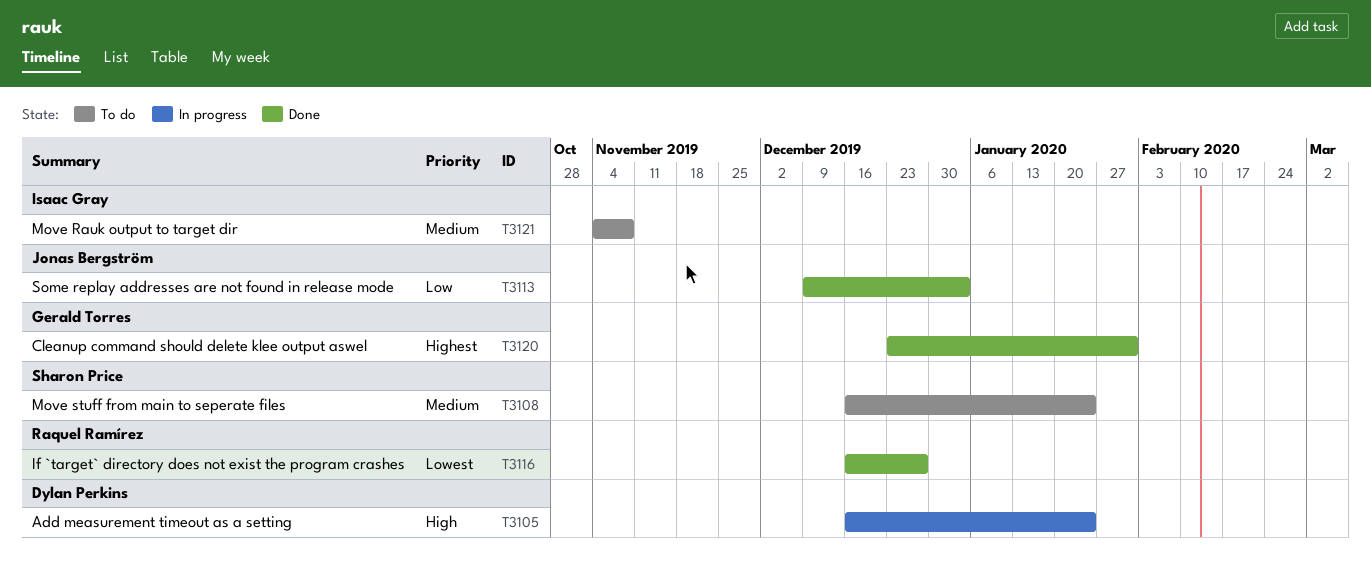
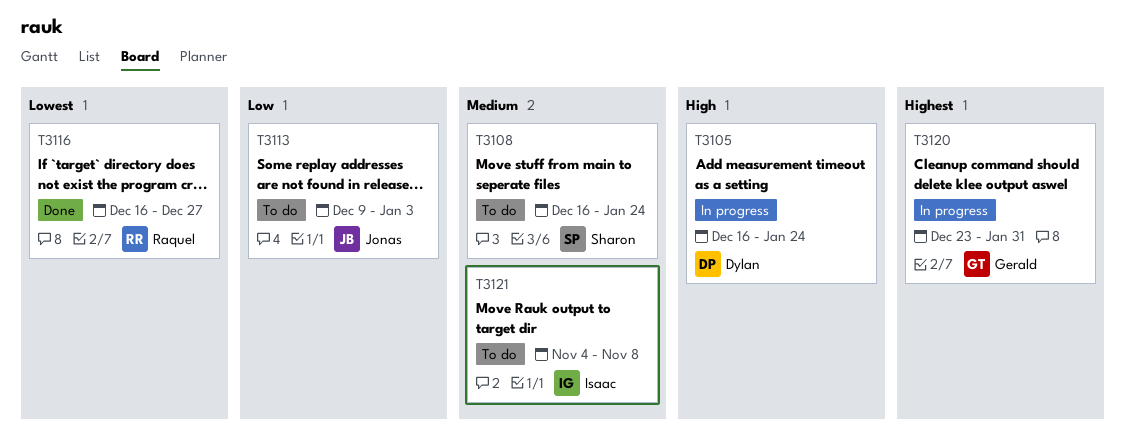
T3113, status: Done -> To do
T3120, status: Done -> In progress

